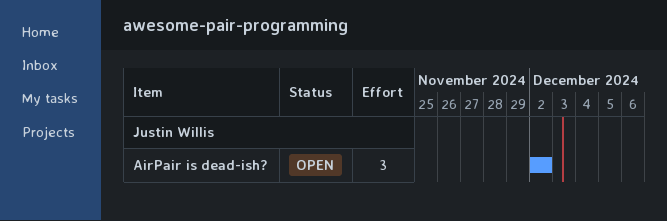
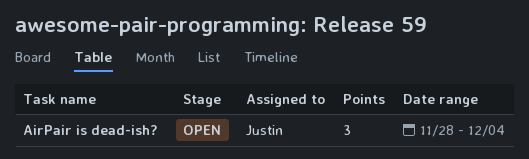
AirPair is dead-ish?, start: Dec 2 -> Nov 28
AirPair is dead-ish?, due: Dec 2 -> Dec 4

